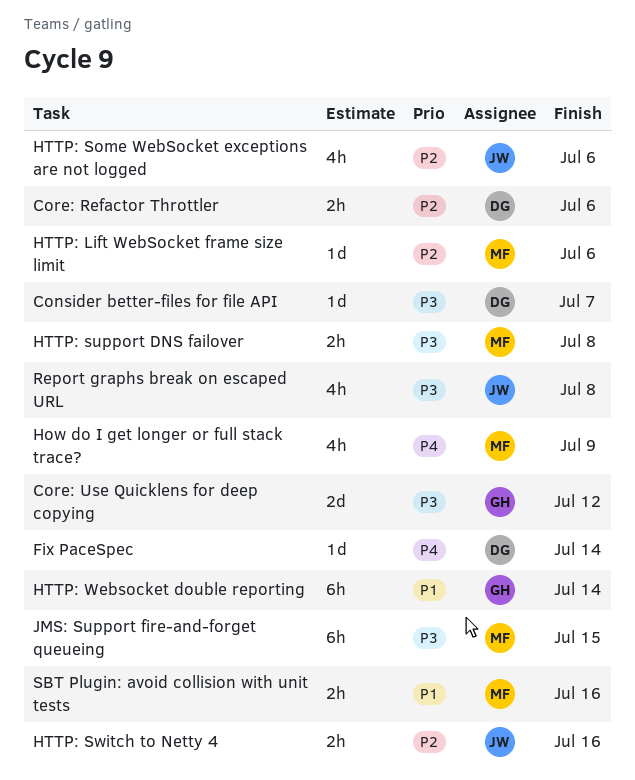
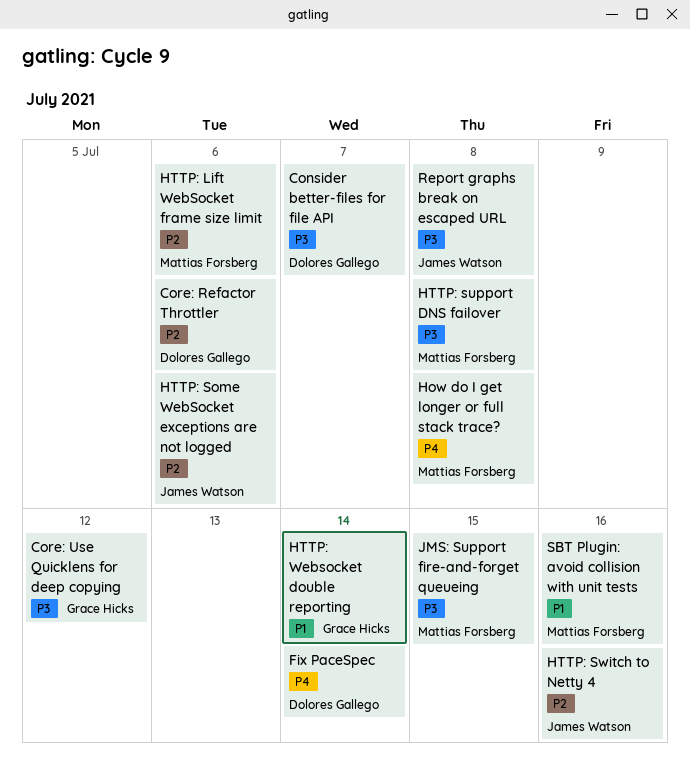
How do I get longer or full stack trace?, due: Jul 9 -> Jul 8

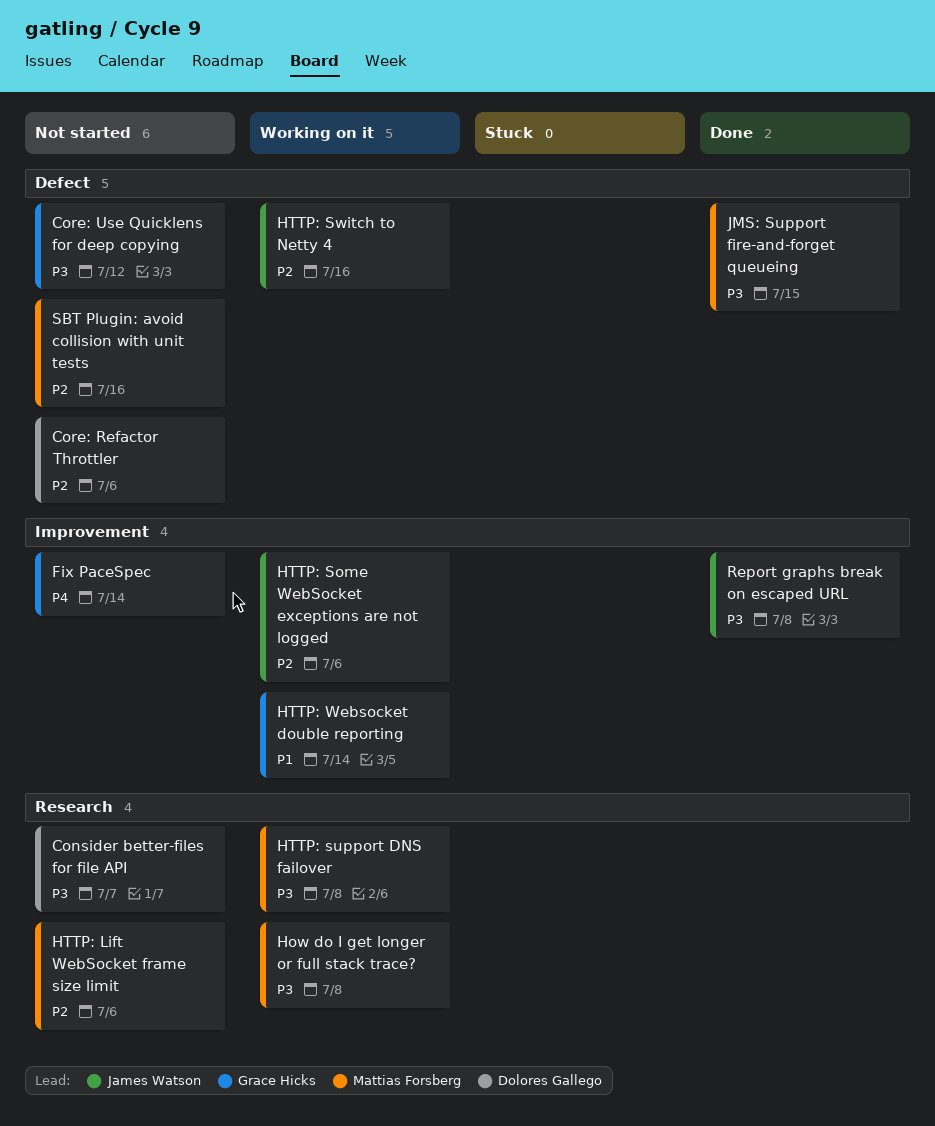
Fix PaceSpec, owner: Dolores Gallego -> Grace Hicks
How do I get longer or full stack trace?, priority: P4 -> P3
SBT Plugin: avoid collision with unit tests, priority: P1 -> P2

